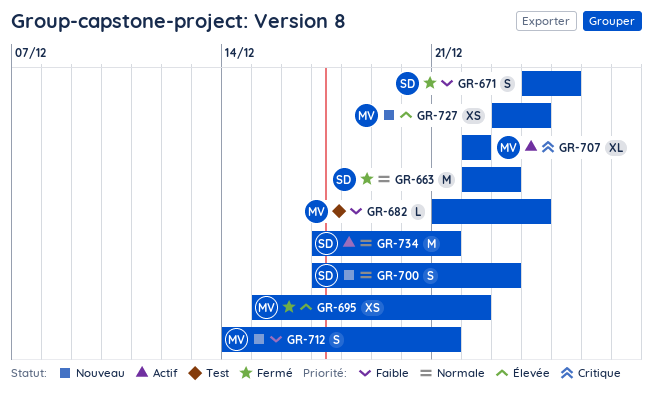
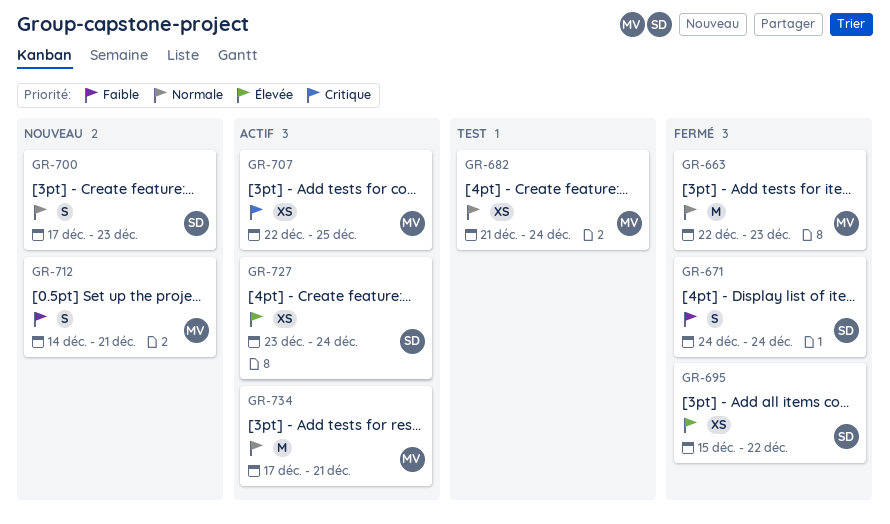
GR-663, owner: SD -> MV
GR-671, due: Dec 25 -> Dec 24
GR-682, priority: Faible -> Normale
GR-682, estimate: L -> XS
GR-695, owner: MV -> SD
GR-707, estimate: XL -> XS
GR-707, due: Dec 22 -> Dec 25
GR-727, status: Nouveau -> Actif
GR-727, owner: MV -> SD
GR-734, owner: SD -> MV

